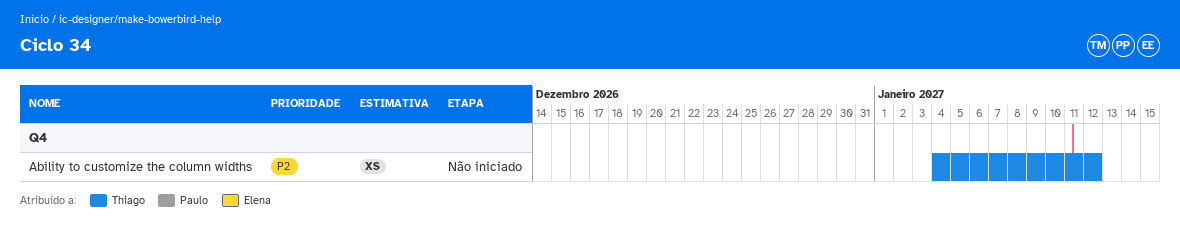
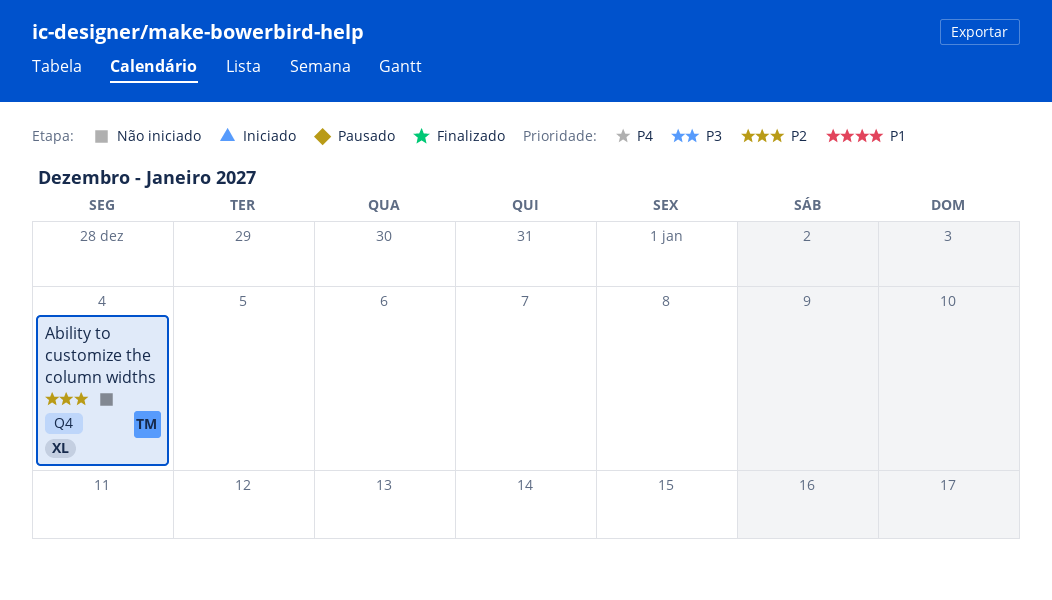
Ability to customize the column widths, estimate: XS -> XL
Ability to customize the column widths, due: Jan 12 -> Jan 4

